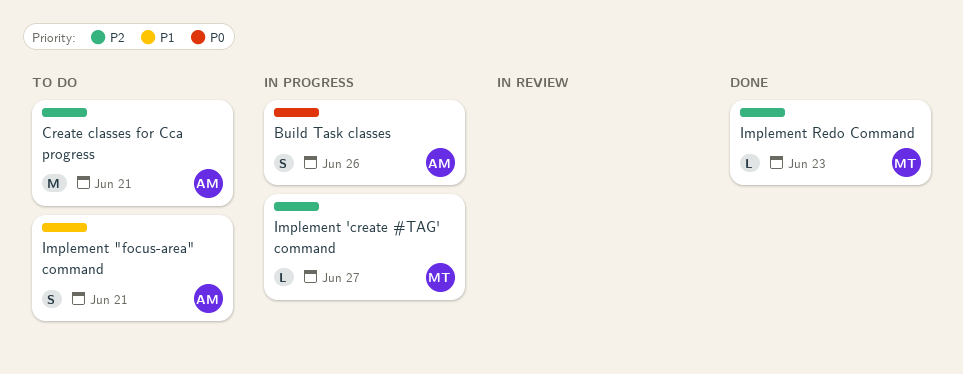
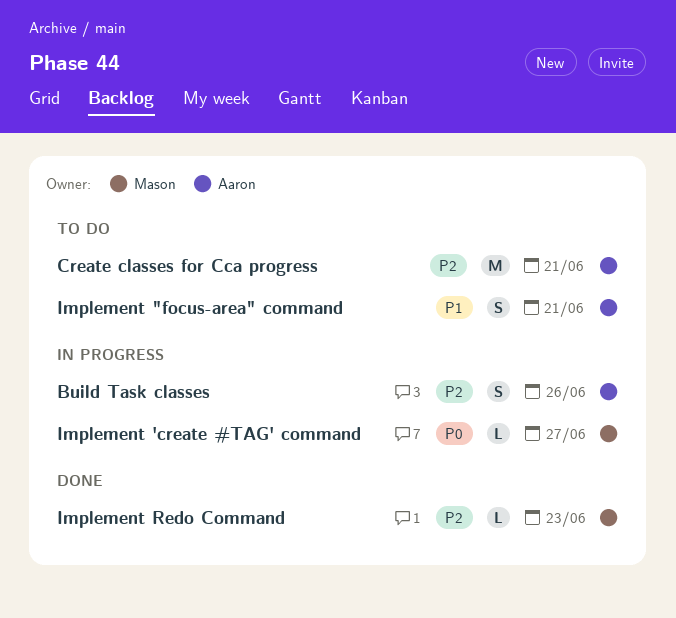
Build Task classes, priority: P0 -> P2
Implement 'create #TAG' command, priority: P2 -> P0

